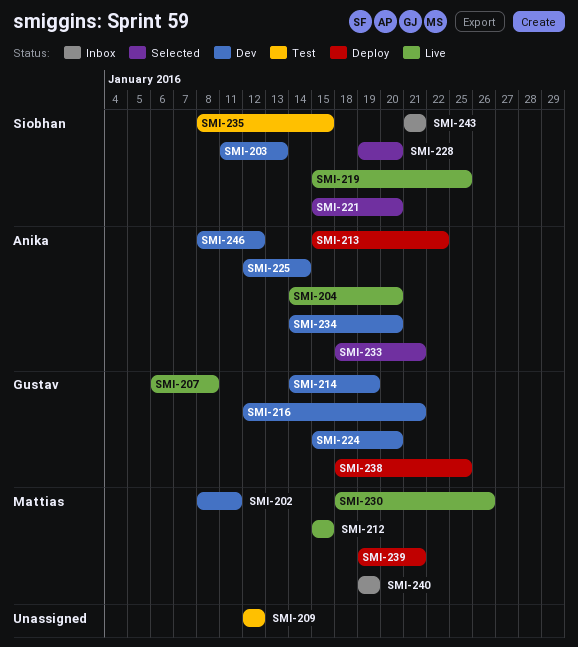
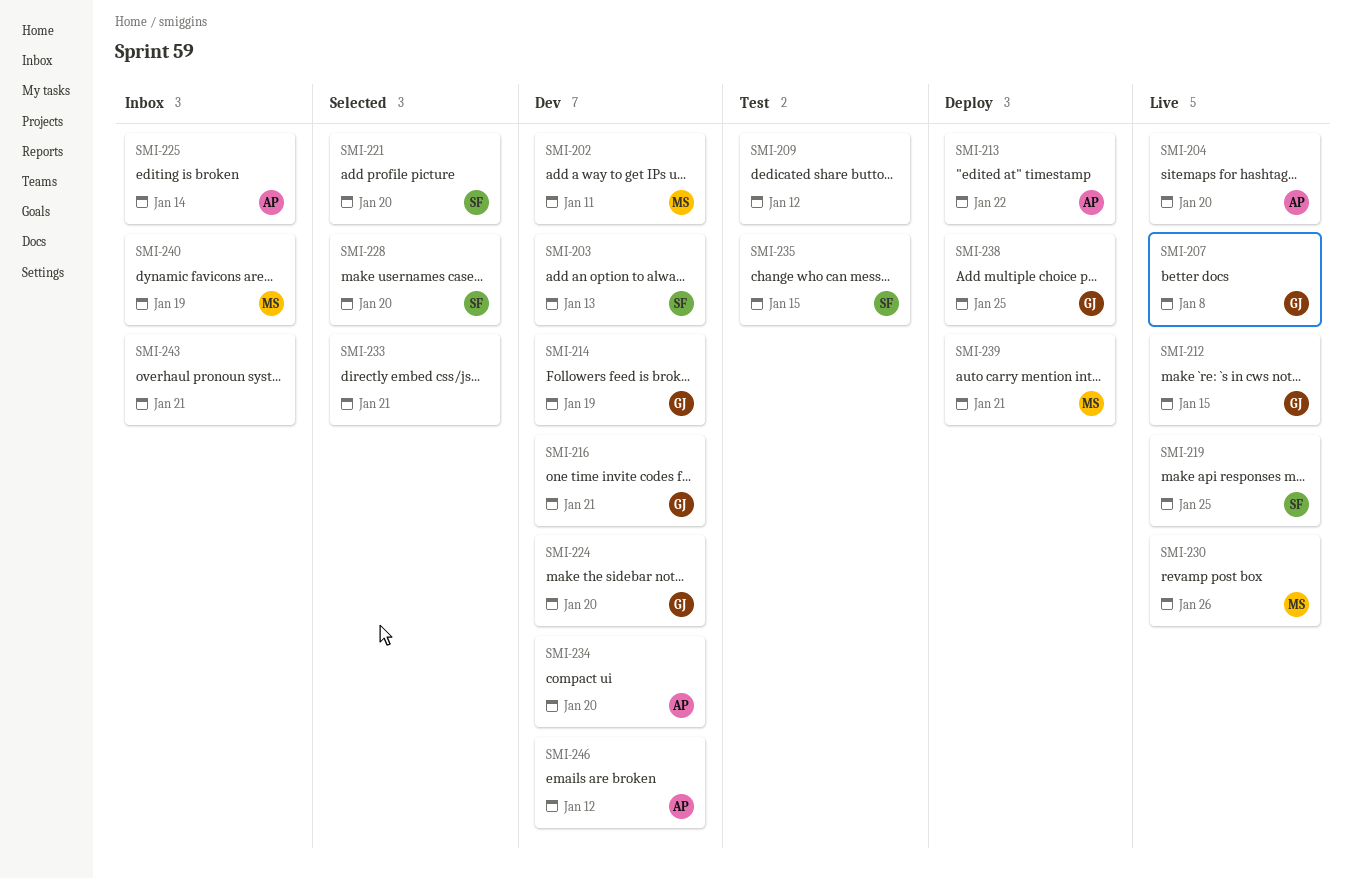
SMI-212, owner: Mattias -> Gustav
SMI-225, status: Dev -> Inbox
SMI-233, owner: Anika -> none
SMI-243, owner: Siobhan -> none

